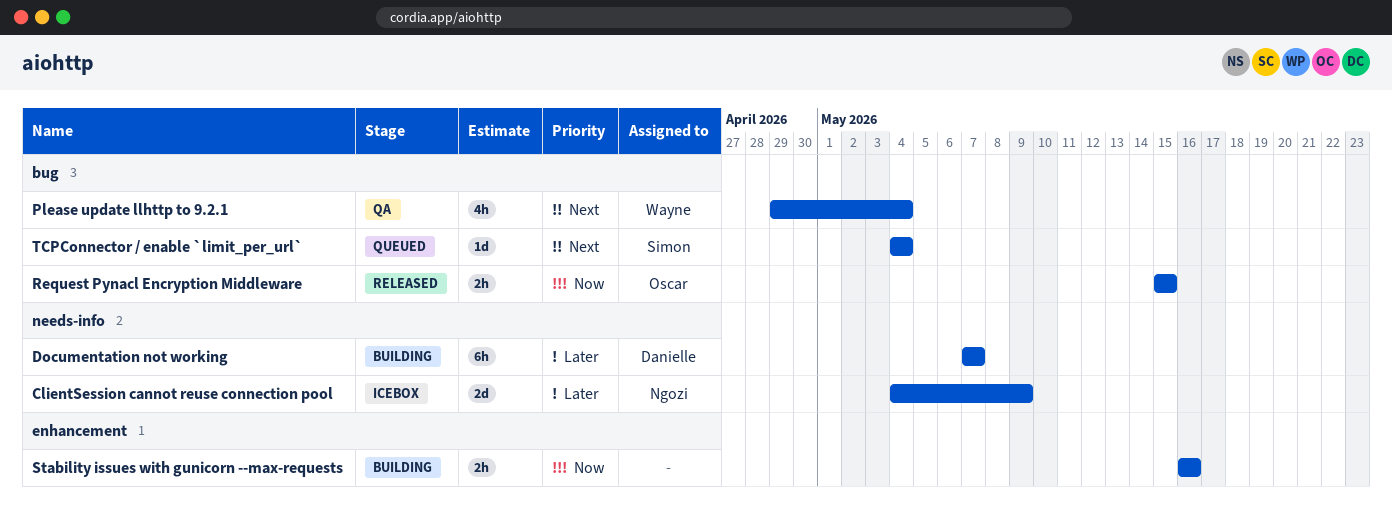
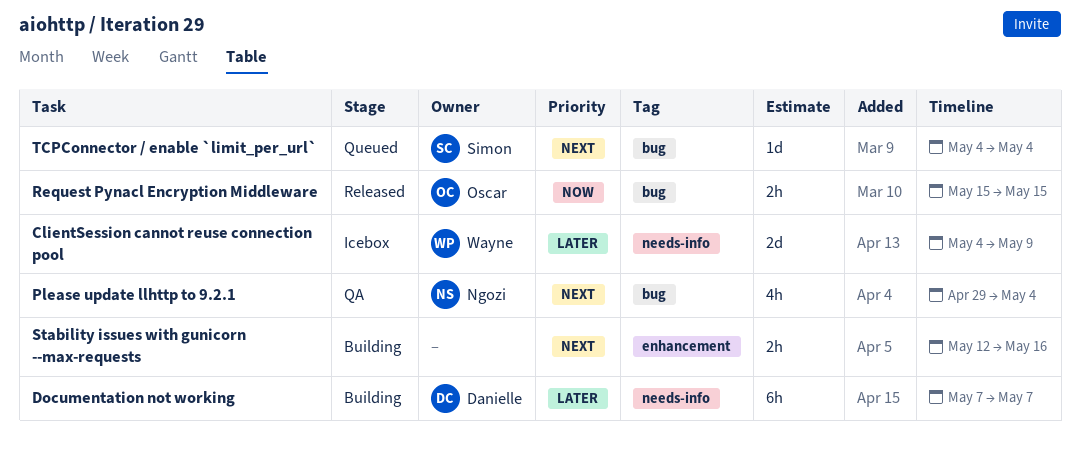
ClientSession cannot reuse connection pool, owner: Ngozi -> Wayne
Please update llhttp to 9.2.1, owner: Wayne -> Ngozi
Stability issues with gunicorn --max-requests, priority: Now -> Next
Stability issues with gunicorn --max-requests, start: May 16 -> May 12

